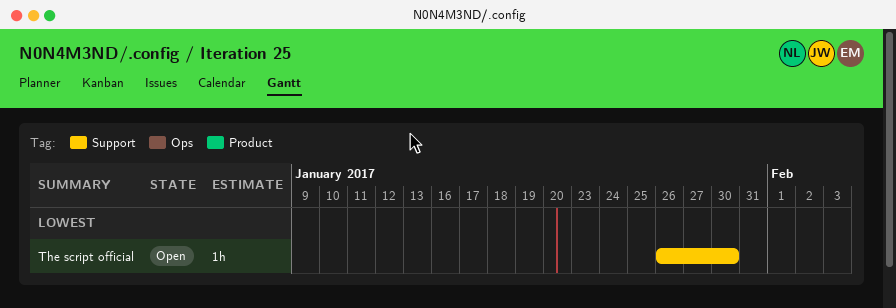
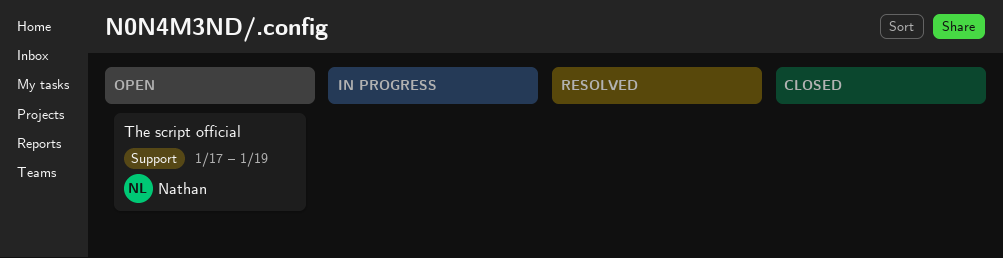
The script official, start: Jan 26 -> Jan 17
The script official, due: Jan 30 -> Jan 19

